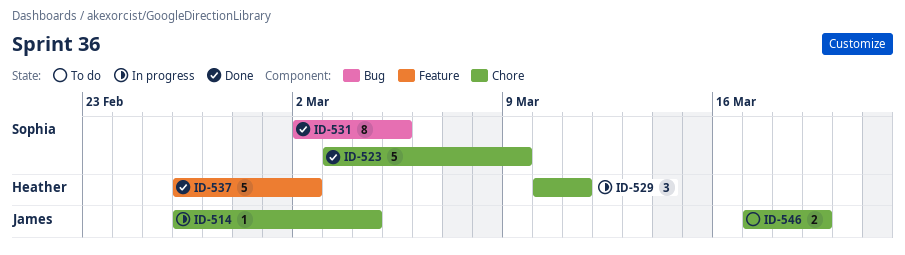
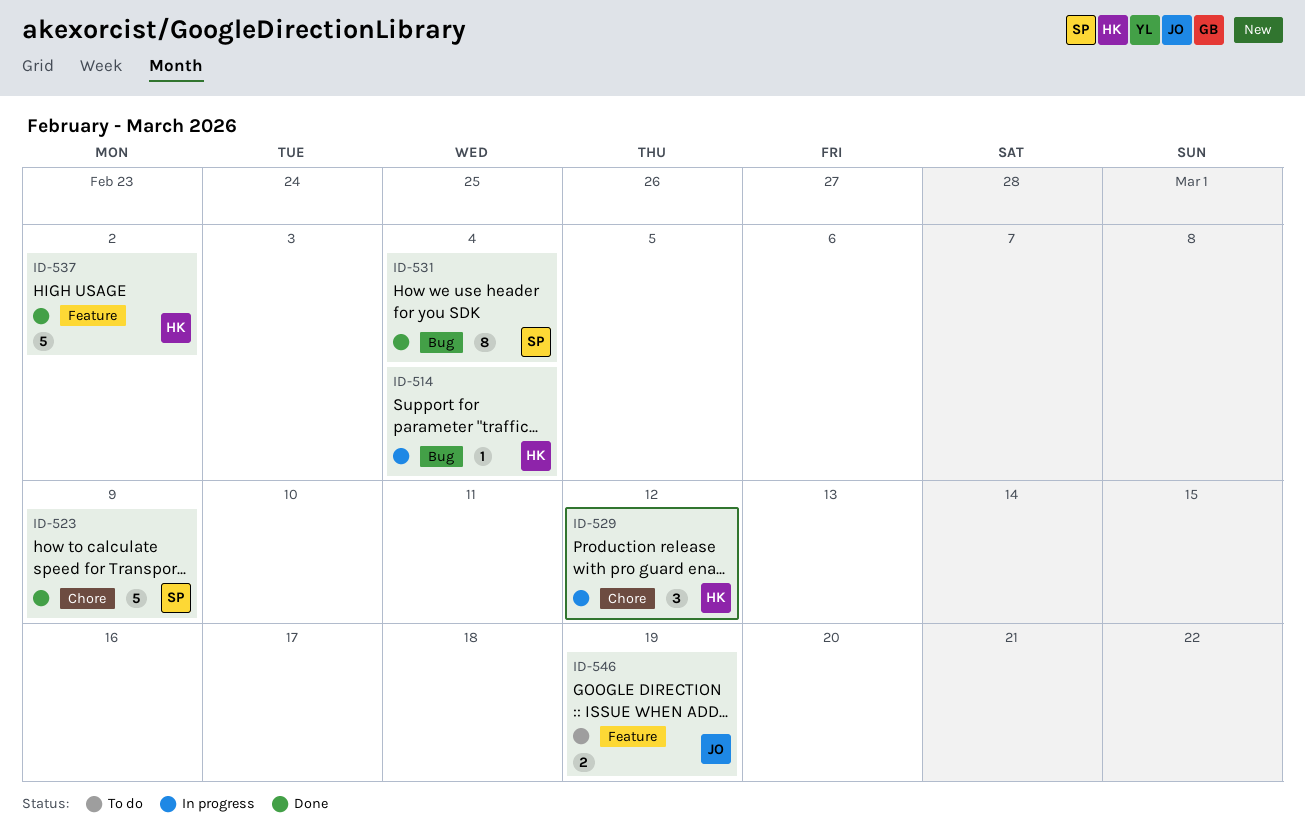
ID-514, owner: James -> Heather
ID-514, label: Chore -> Bug
ID-529, due: Mar 11 -> Mar 12
ID-531, due: Mar 5 -> Mar 4
ID-546, label: Chore -> Feature

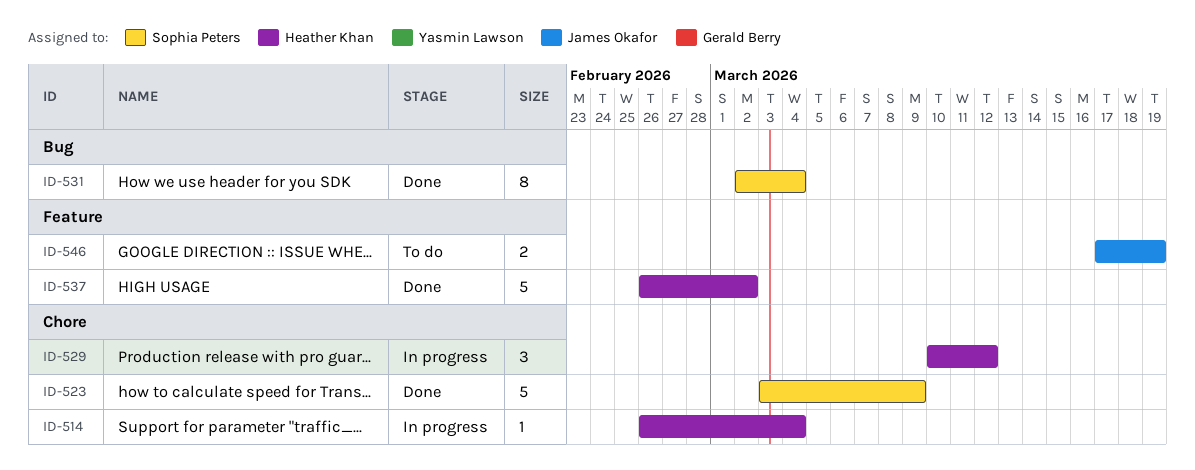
ID-514, label: Bug -> Chore

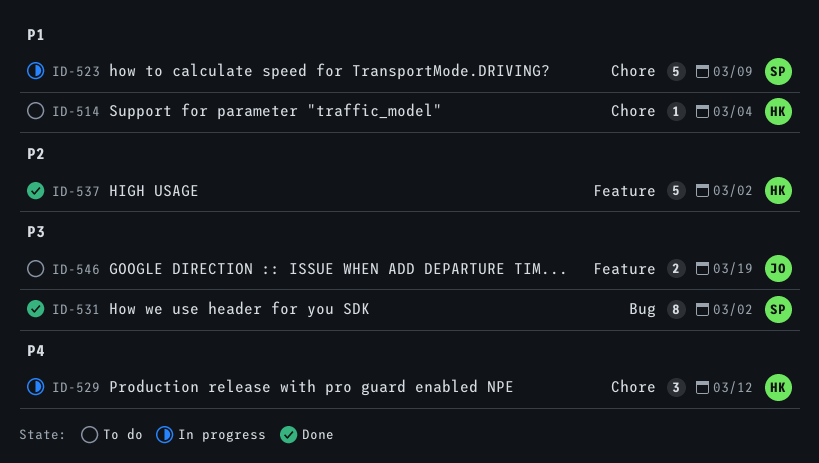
ID-514, status: In progress -> To do
ID-523, status: Done -> In progress
ID-531, due: Mar 4 -> Mar 2

